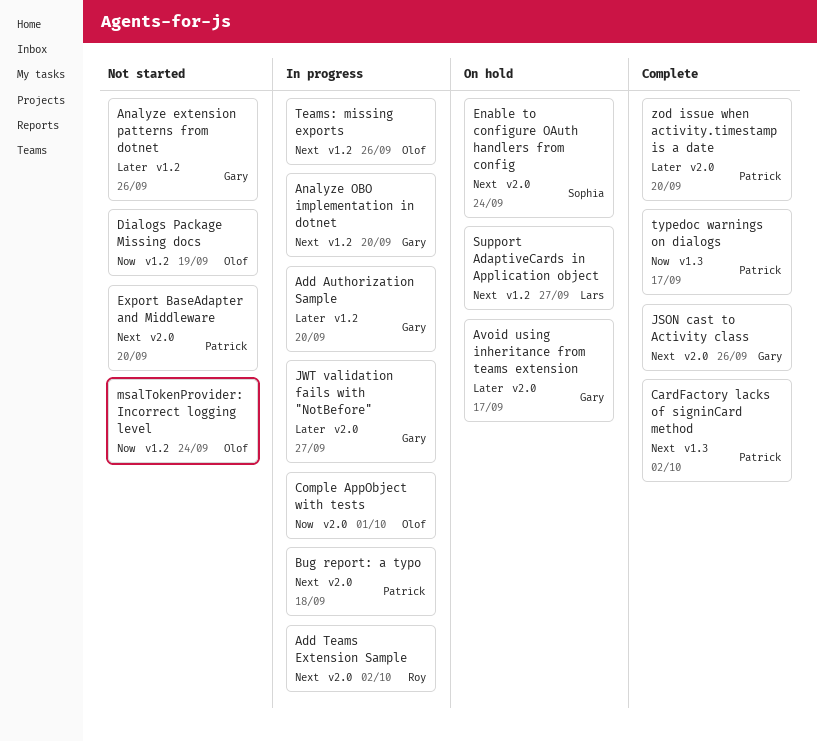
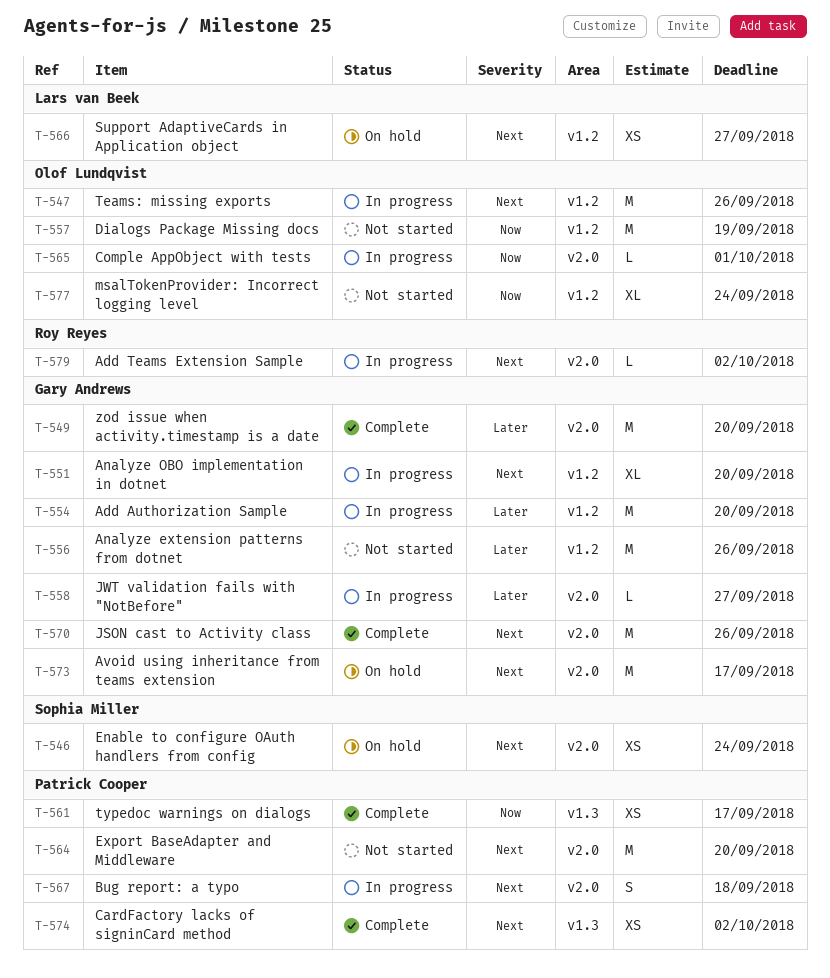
Avoid using inheritance from teams extension, priority: Later -> Next
zod issue when activity.timestamp is a date, owner: Patrick Cooper -> Gary Andrews

